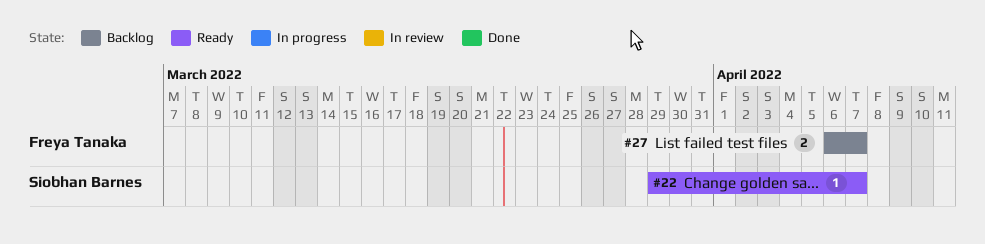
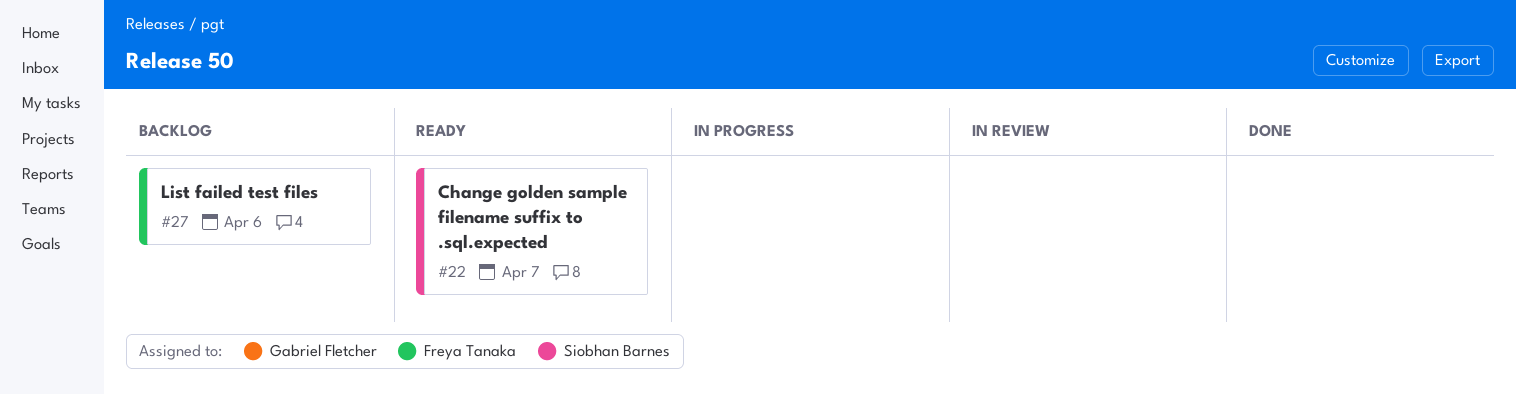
#27, due: Apr 7 -> Apr 6

